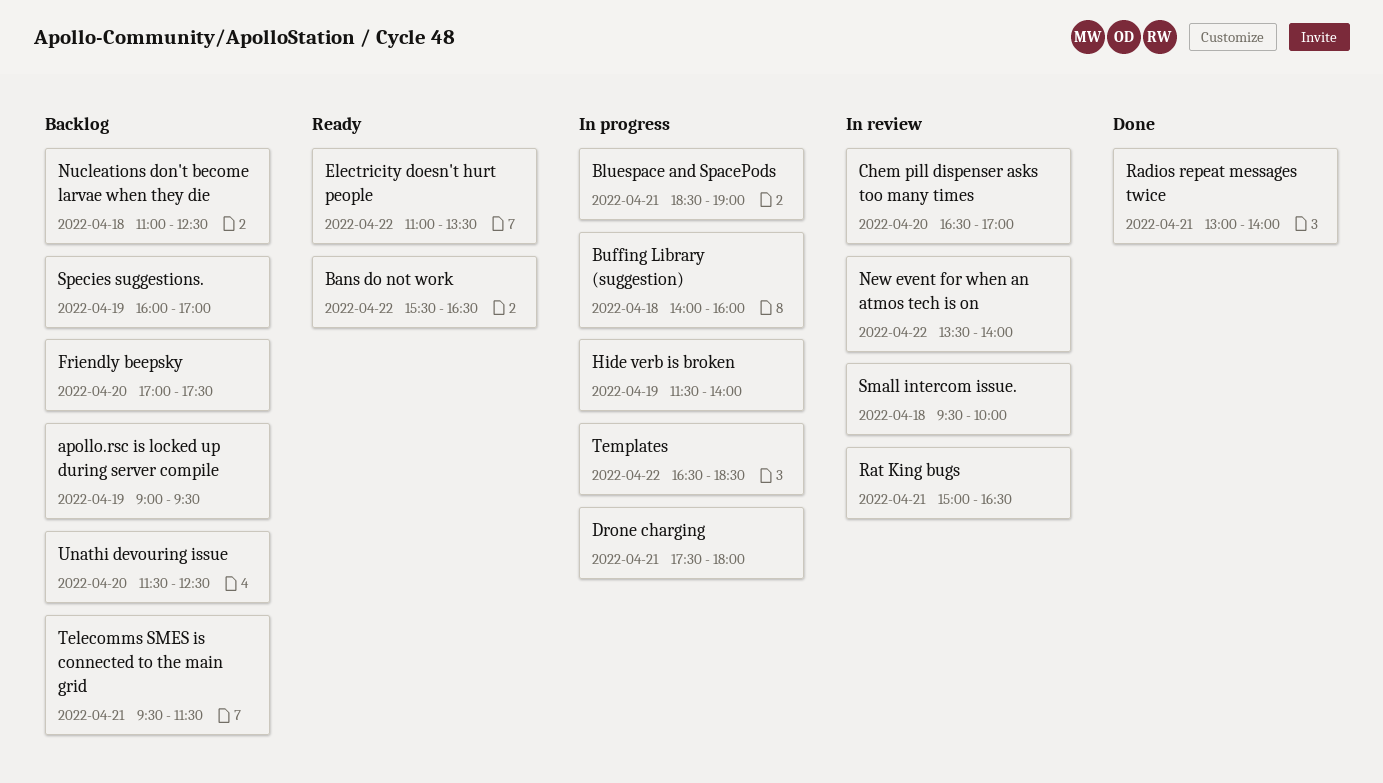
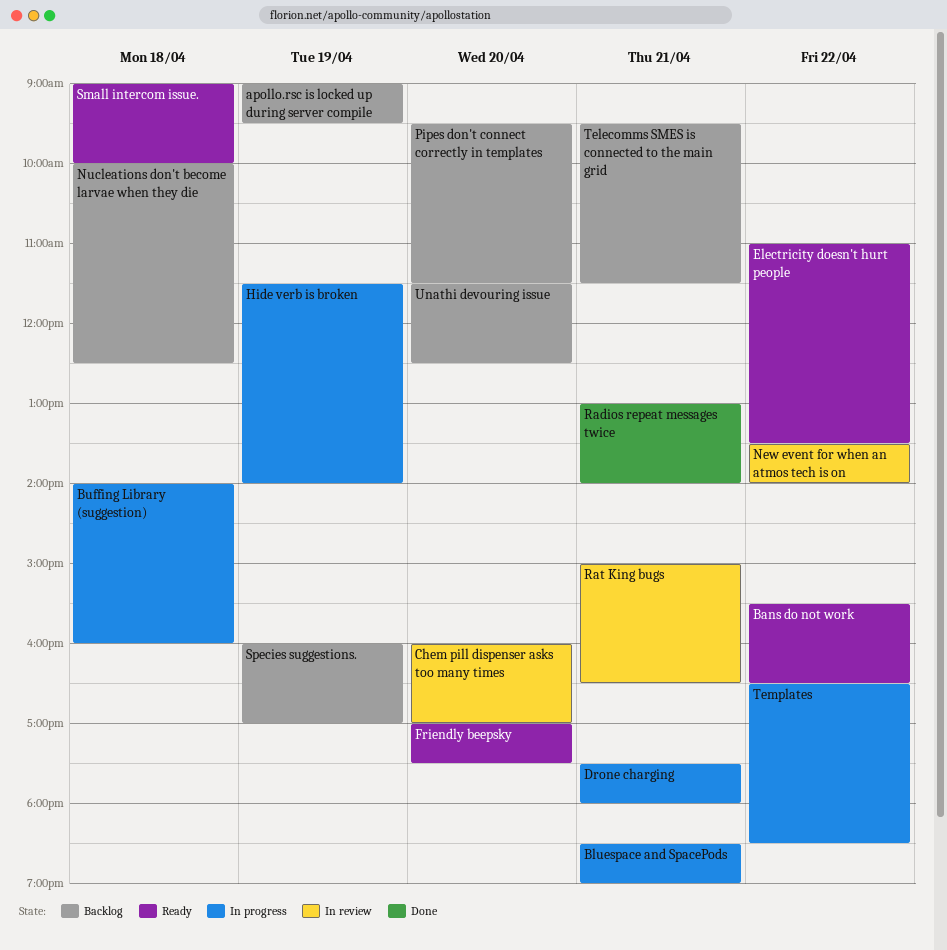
Chem pill dispenser asks too many times, begins: 16:30 -> 16:00
Friendly beepsky, status: Backlog -> Ready
Nucleations don't become larvae when they die, begins: 11:00 -> 10:00
Pipes don't connect correctly in templates: none -> present
Small intercom issue., status: In review -> Ready
Small intercom issue., begins: 09:30 -> 09:00

